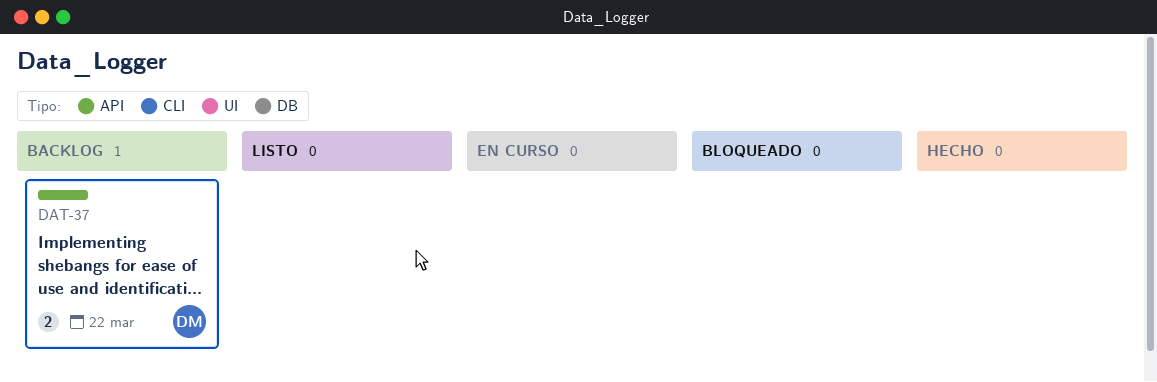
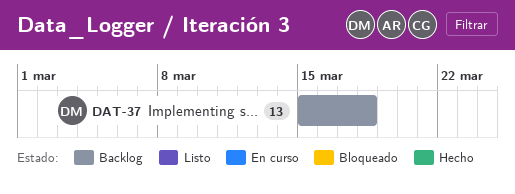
DAT-37, estimate: 2 -> 13
DAT-37, due: Mar 22 -> Mar 18

